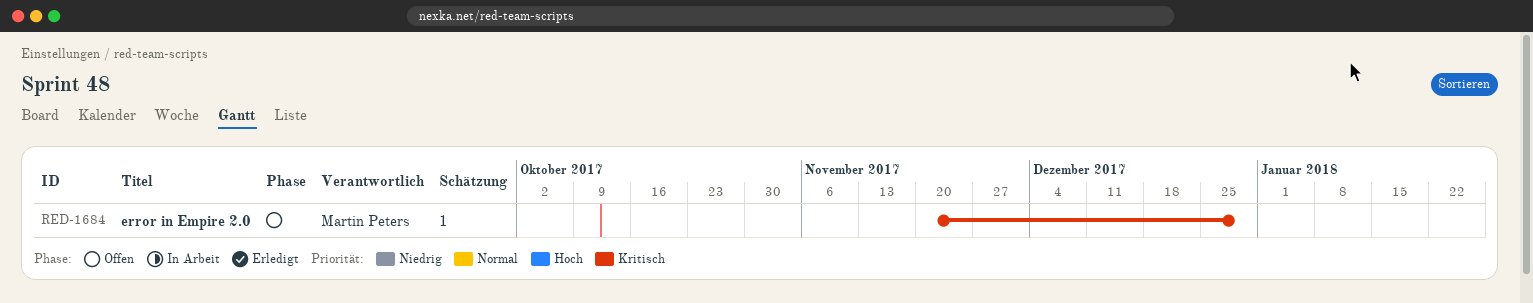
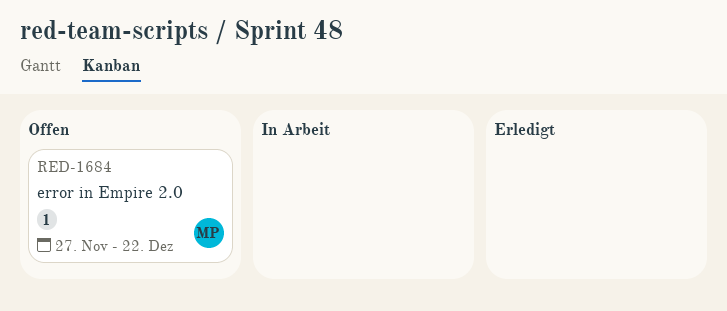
RED-1684, start: Nov 20 -> Nov 27
RED-1684, due: Dec 29 -> Dec 22

